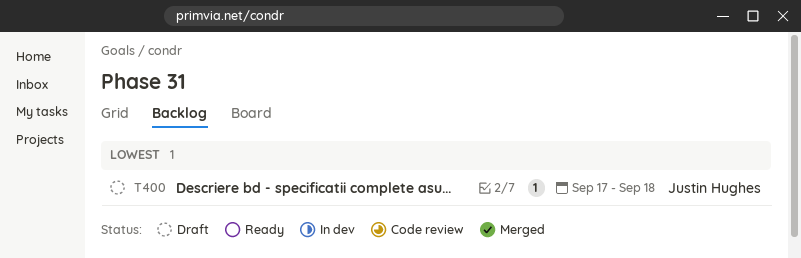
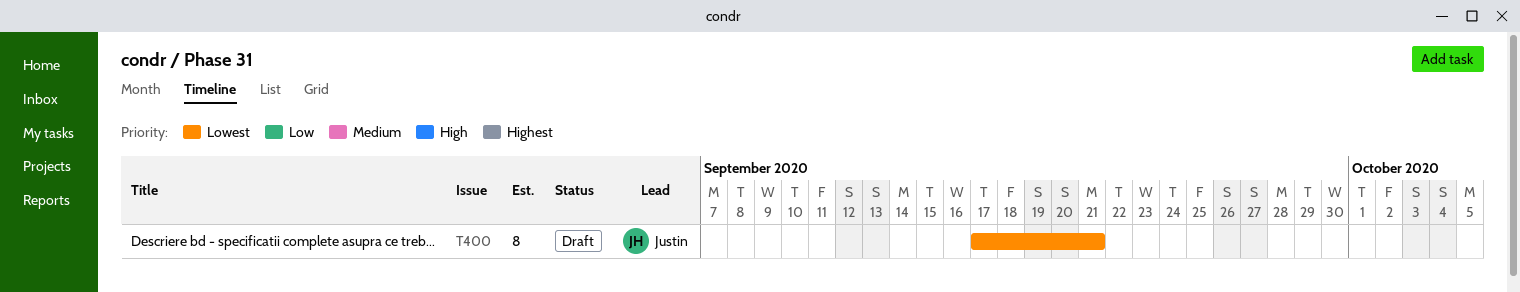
T400, estimate: 1 -> 8
T400, due: Sep 18 -> Sep 21

